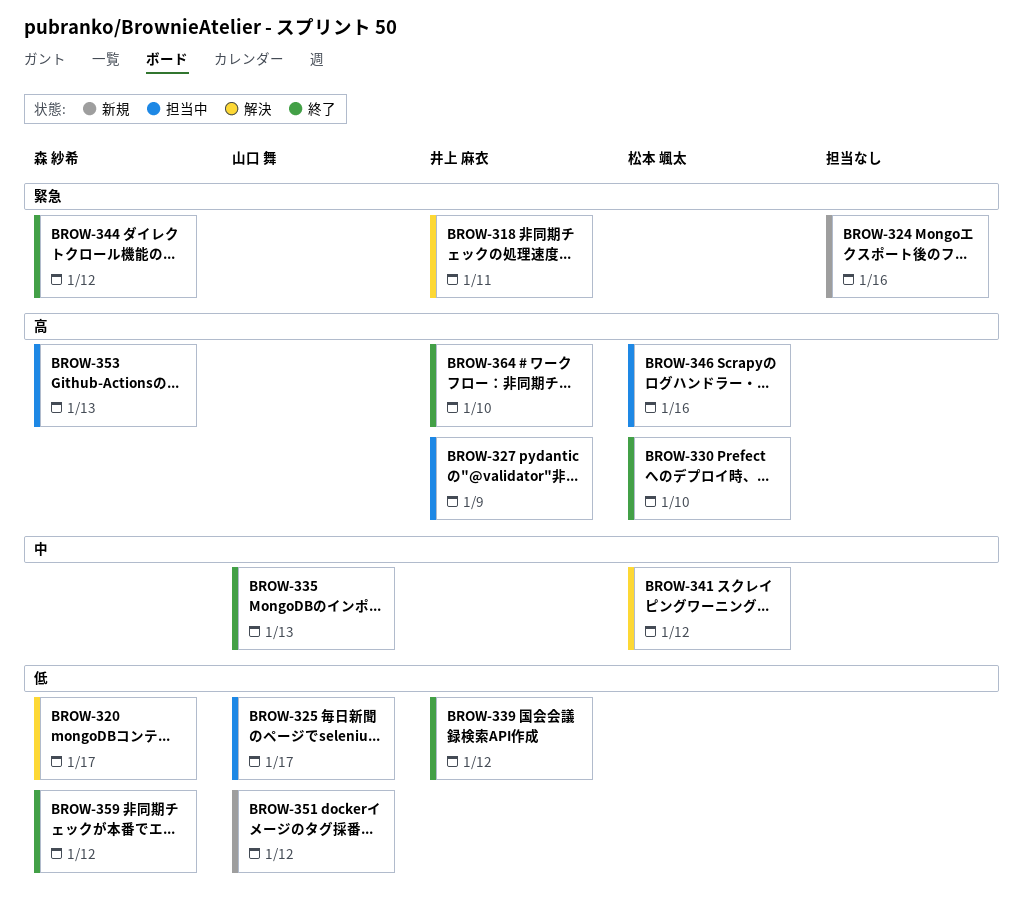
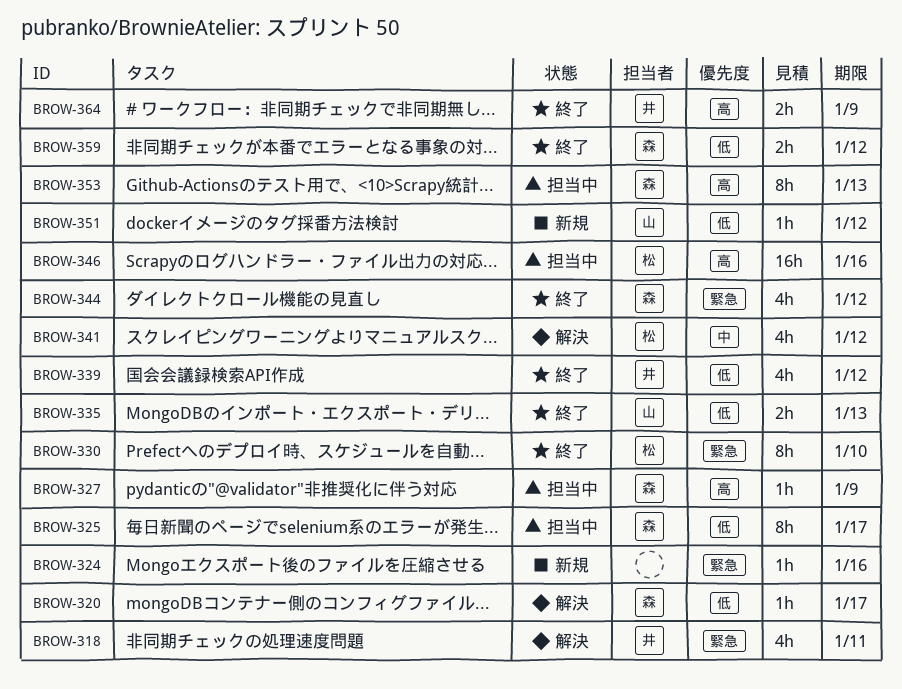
BROW-325, owner: 山口 舞 -> 森 紗希
BROW-327, owner: 井上 麻衣 -> 森 紗希
BROW-330, priority: 高 -> 緊急
BROW-335, priority: 中 -> 低
BROW-364, due: Jan 10 -> Jan 9

